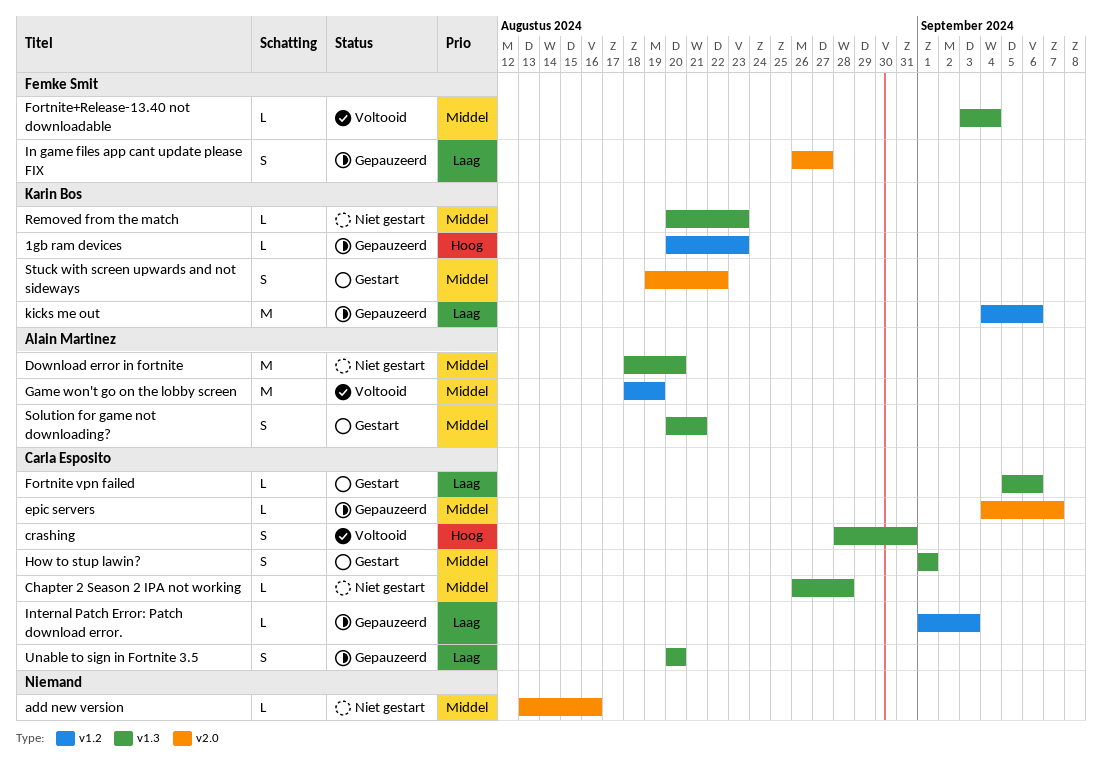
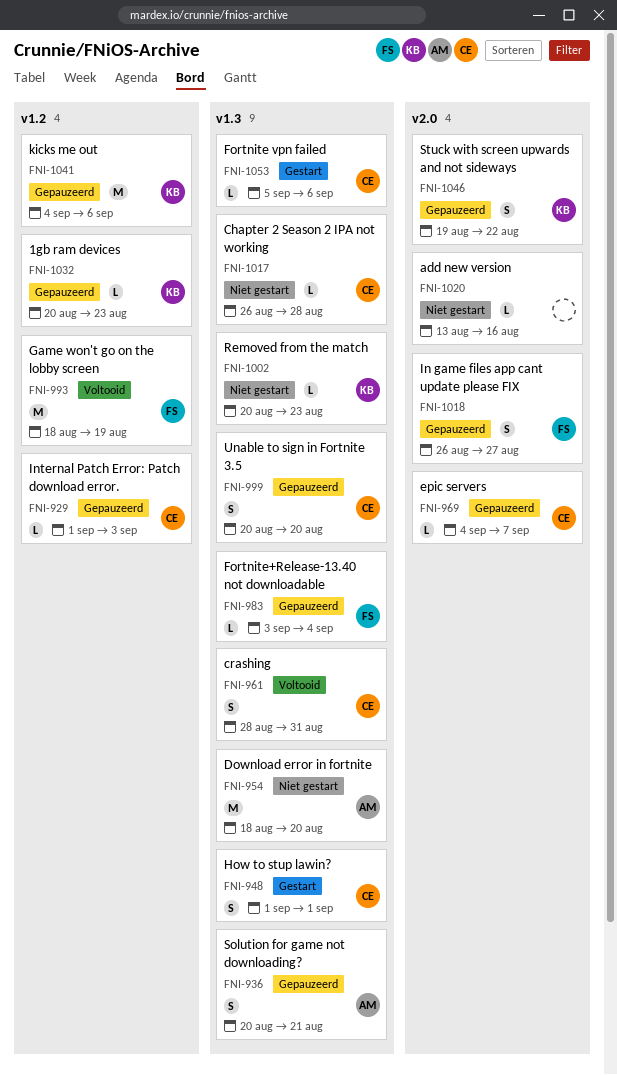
Fortnite+Release-13.40 not downloadable, status: Voltooid -> Gepauzeerd
Game won't go on the lobby screen, owner: Alain Martinez -> Femke Smit
Solution for game not downloading?, status: Gestart -> Gepauzeerd
Stuck with screen upwards and not sideways, status: Gestart -> Gepauzeerd

